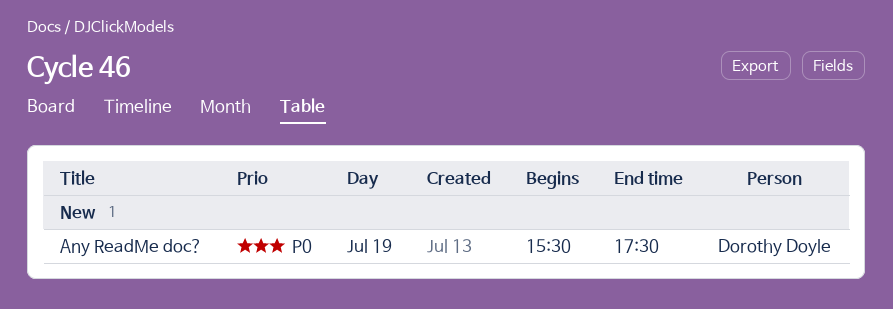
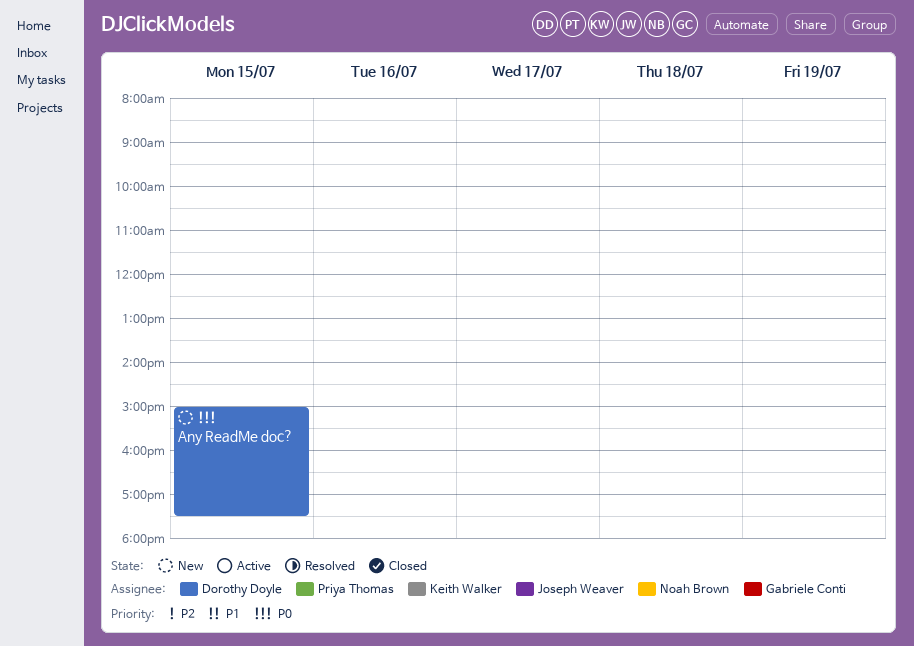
Any ReadMe doc?, day: Jul 19 -> Jul 15
Any ReadMe doc?, begins: 15:30 -> 15:00

